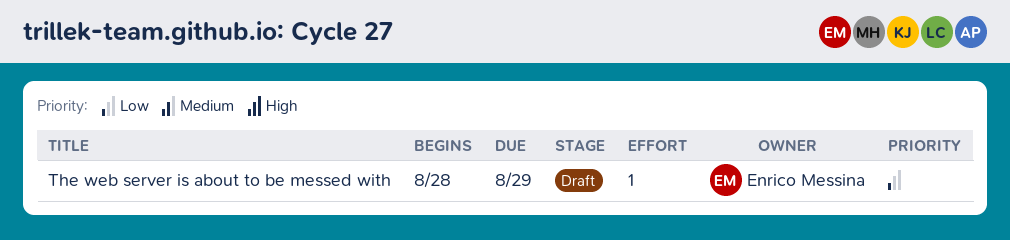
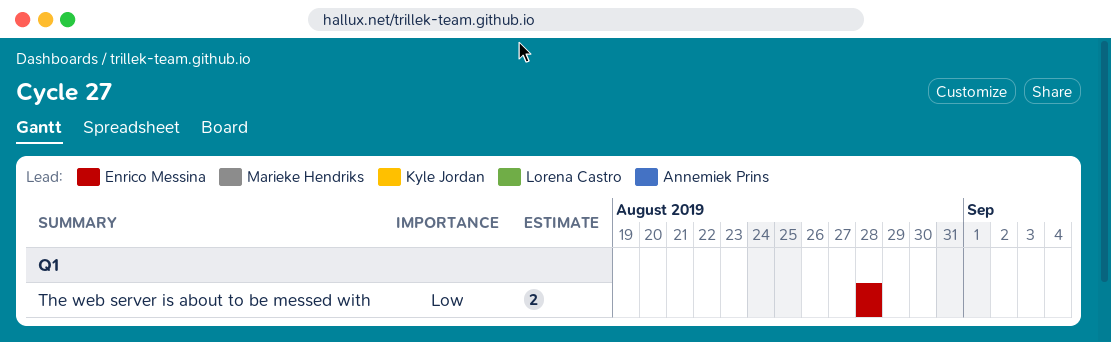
The web server is about to be messed with, estimate: 1 -> 2
The web server is about to be messed with, due: Aug 29 -> Aug 28

